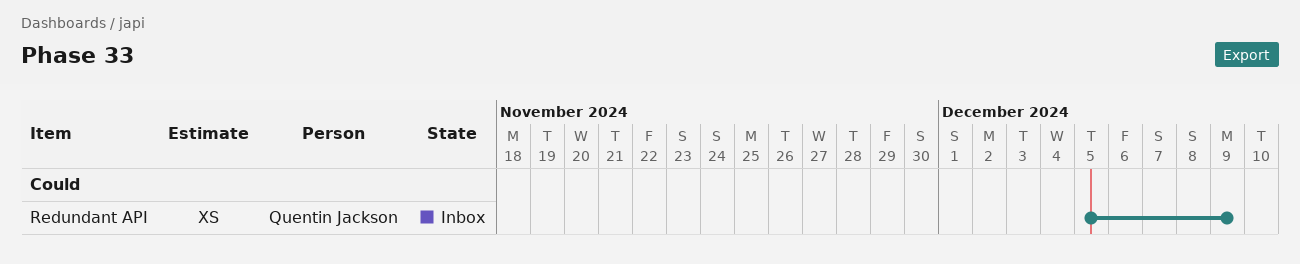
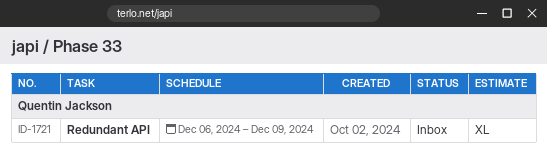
Redundant API, estimate: XS -> XL
Redundant API, start: Dec 5 -> Dec 6

